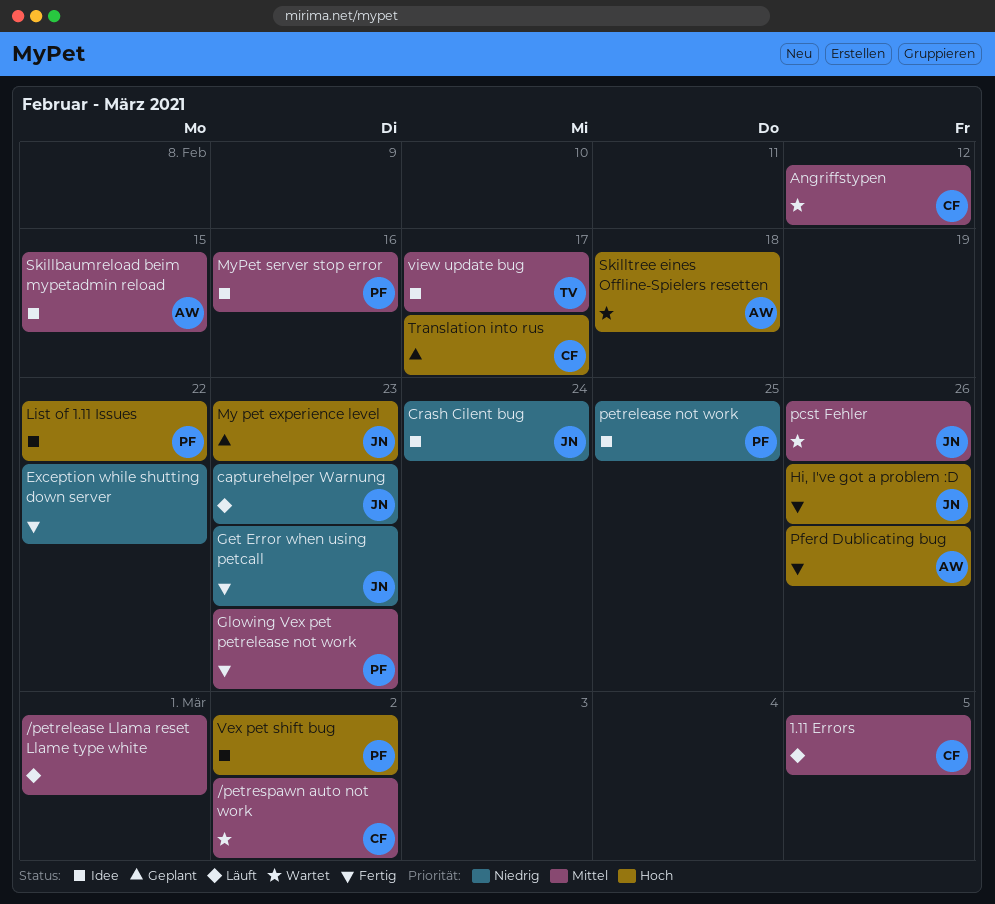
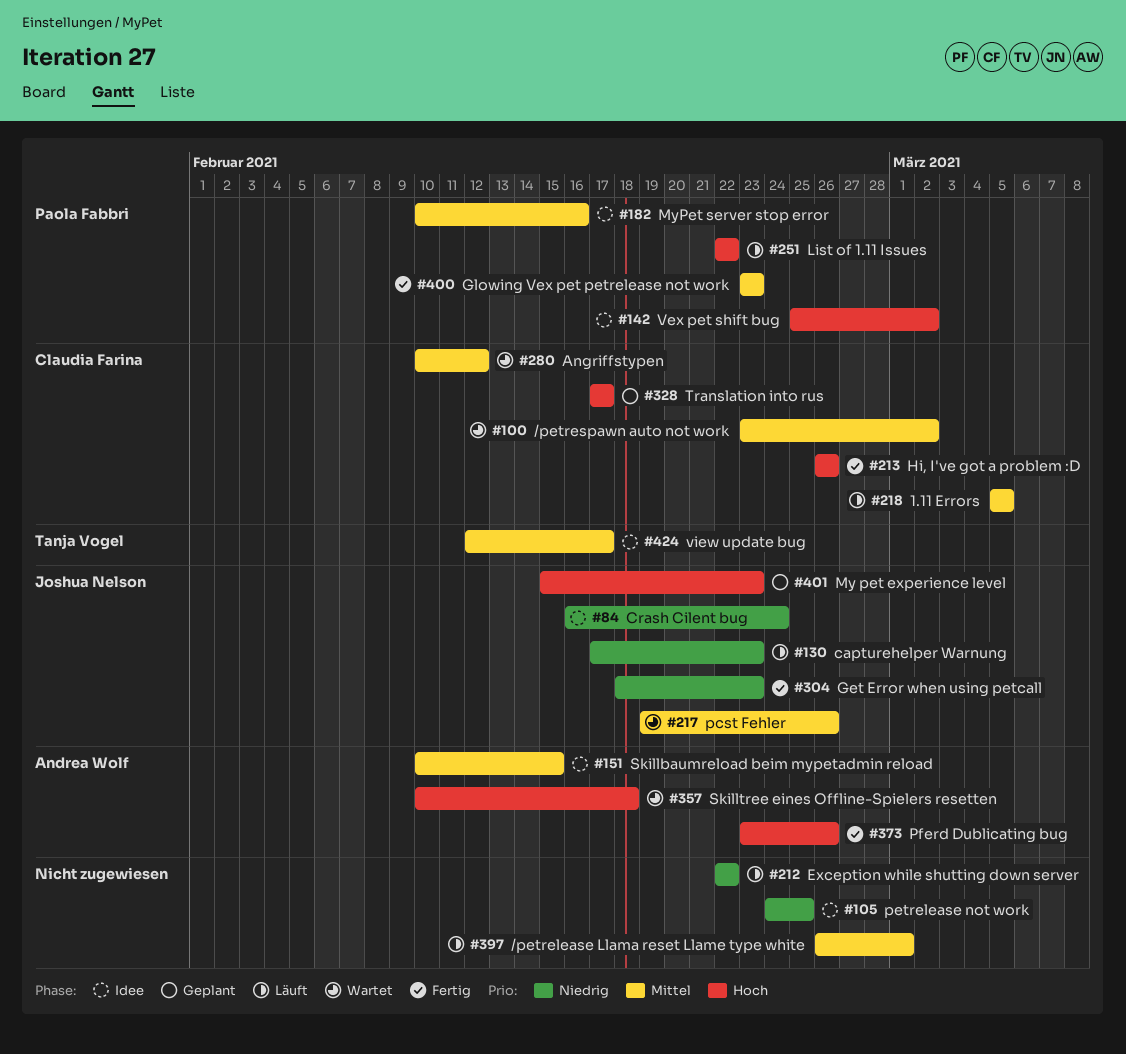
Exception while shutting down server, status: Fertig -> Läuft
Hi, I've got a problem :D, owner: Joshua Nelson -> Claudia Farina
List of 1.11 Issues, status: Idee -> Läuft
petrelease not work, owner: Paola Fabbri -> none

